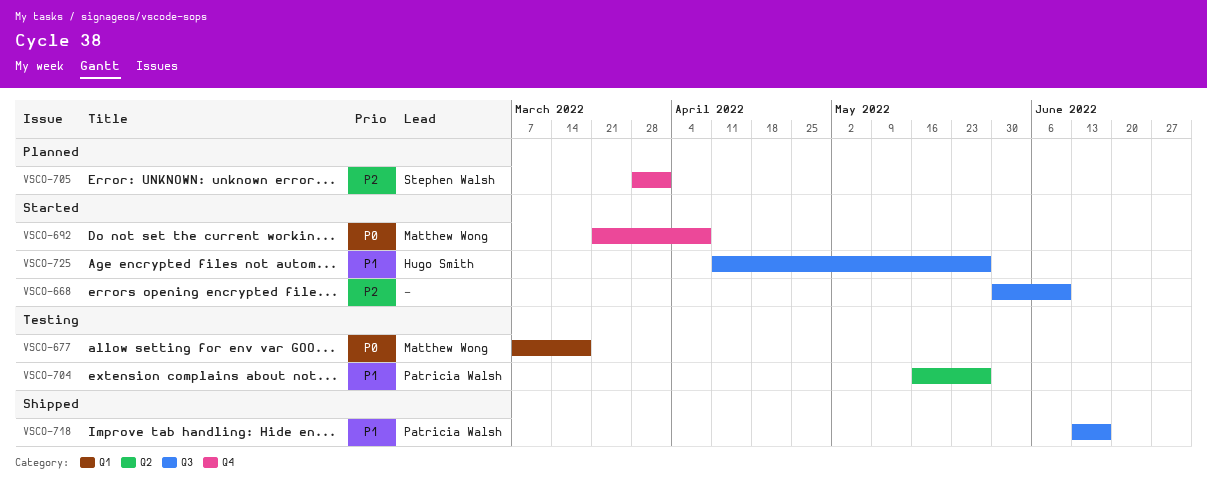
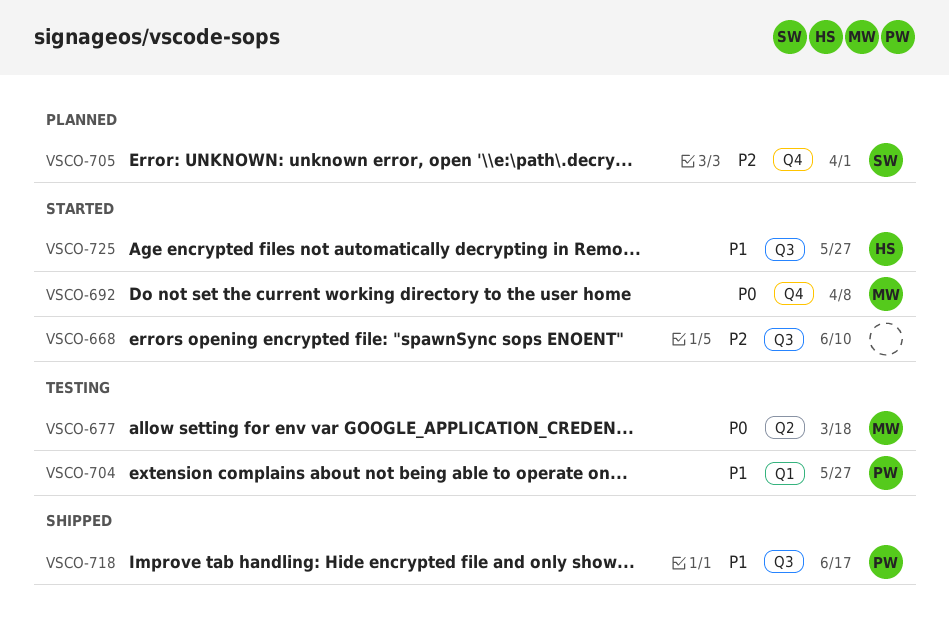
VSCO-677, label: Q1 -> Q2
VSCO-704, label: Q2 -> Q1

